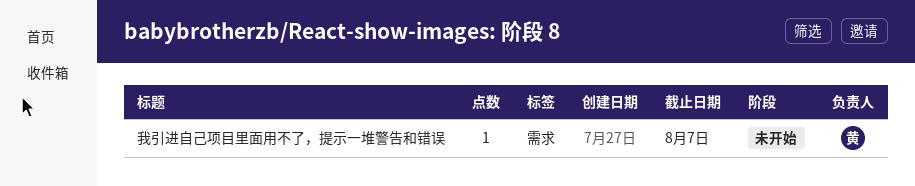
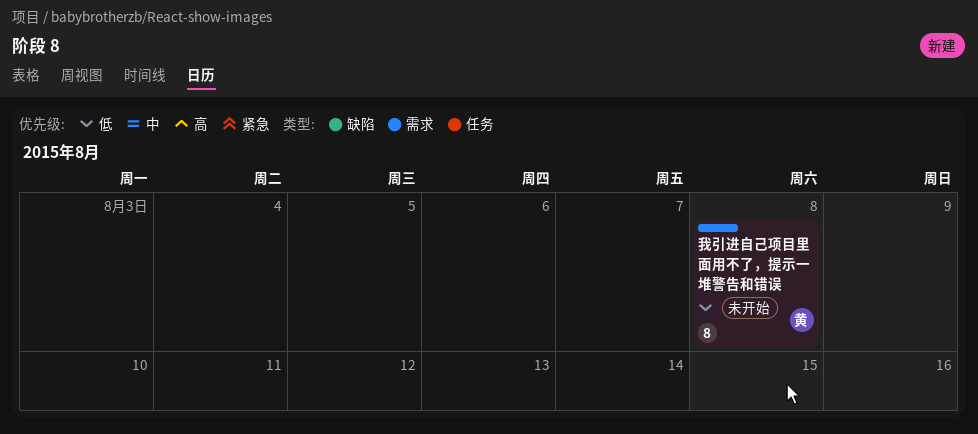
我引进自己项目里面用不了，提示一堆警告和错误, estimate: 1 -> 8
我引进自己项目里面用不了，提示一堆警告和错误, due: Aug 7 -> Aug 8

